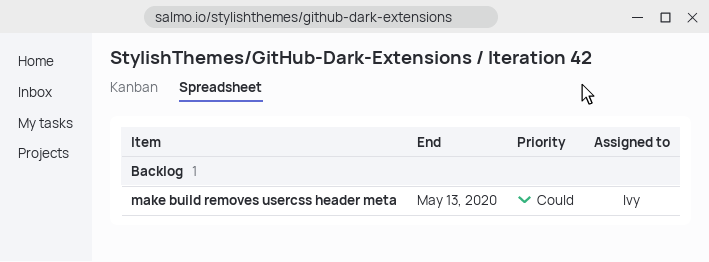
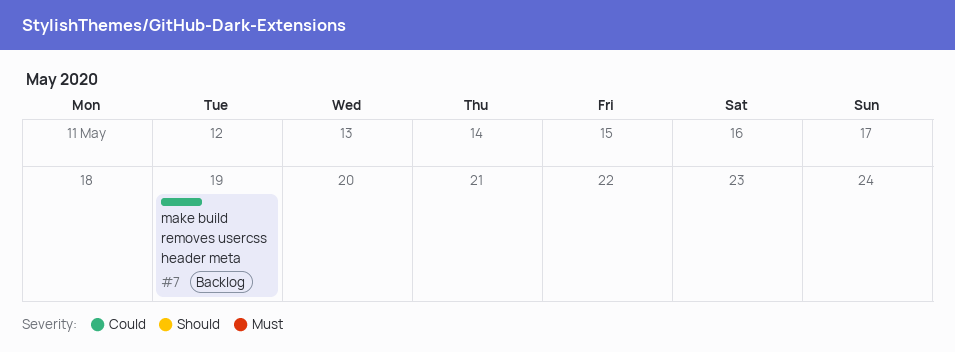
make build removes usercss header meta, due: May 13 -> May 19

